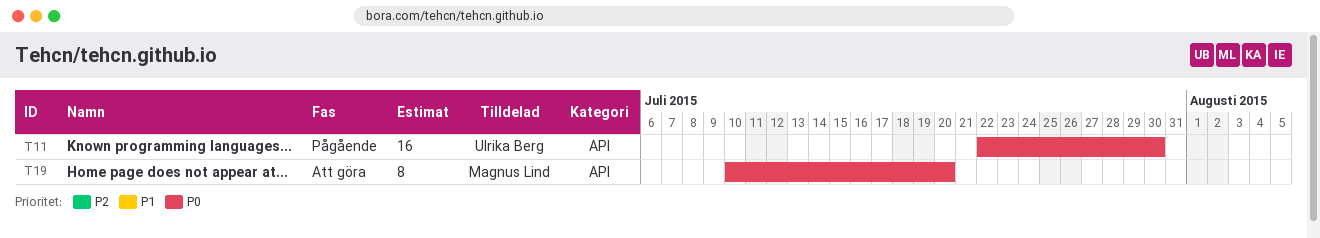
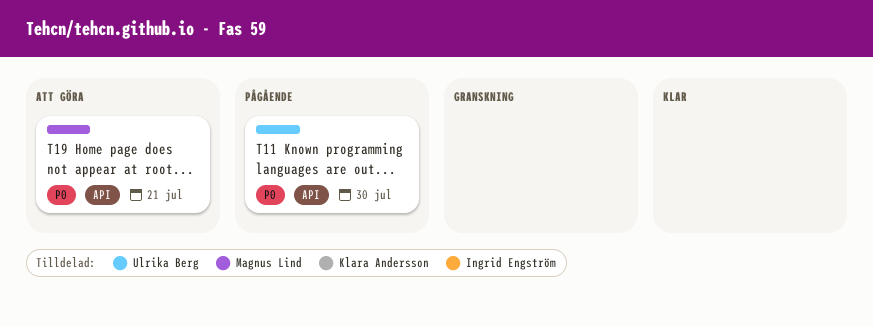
T19, due: Jul 20 -> Jul 21

